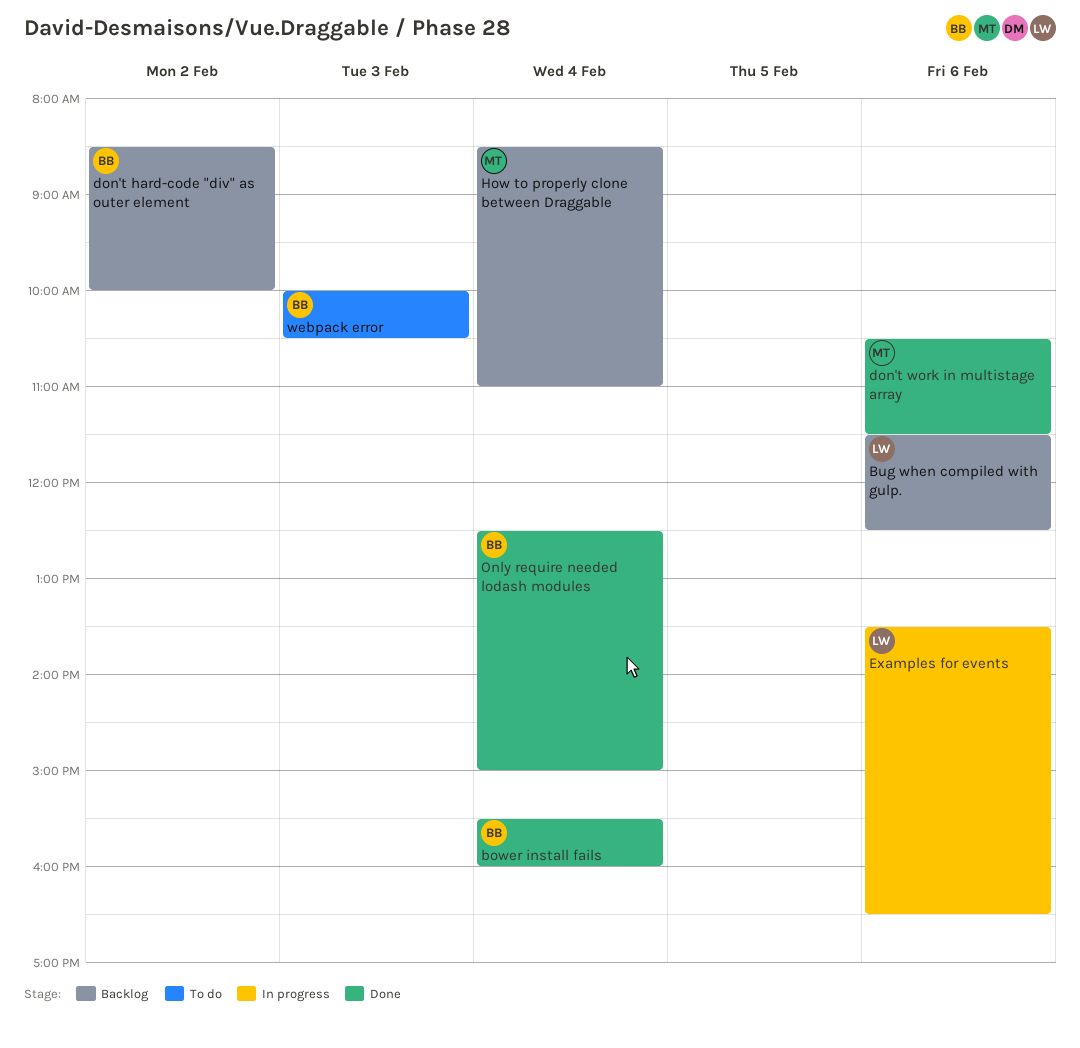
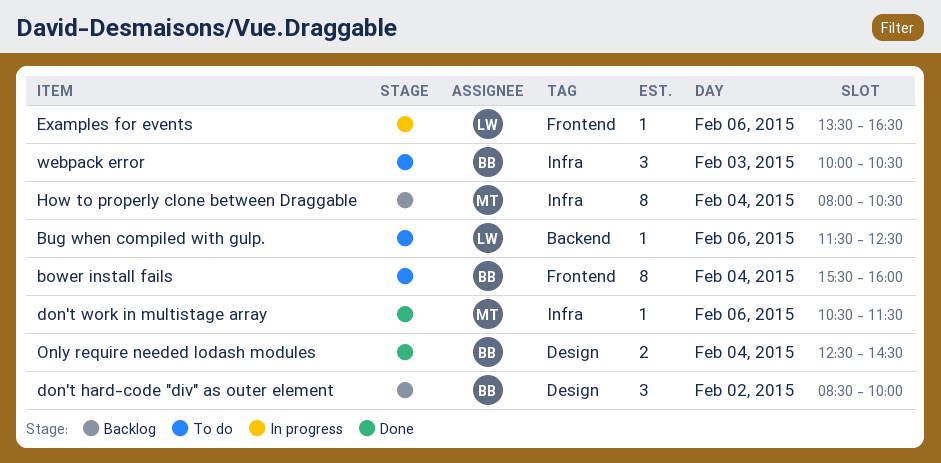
bower install fails, status: Done -> To do
Bug when compiled with gulp., status: Backlog -> To do
How to properly clone between Draggable, begins: 08:30 -> 08:00
How to properly clone between Draggable, ends: 11:00 -> 10:30
Only require needed lodash modules, ends: 15:00 -> 14:30

